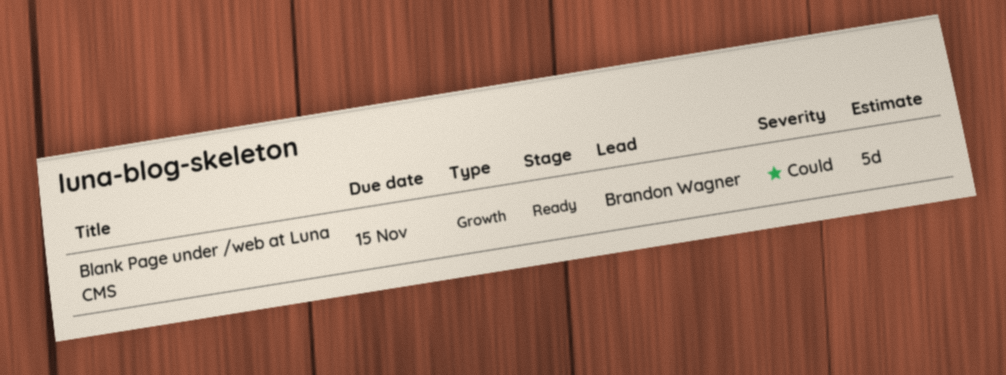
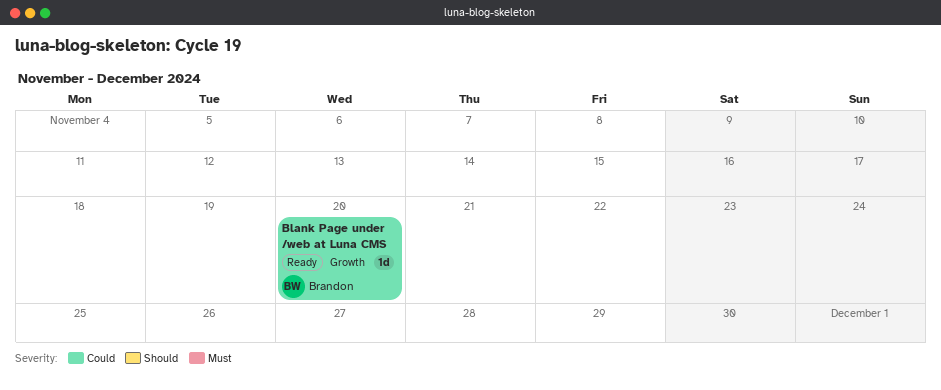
Blank Page under /web at Luna CMS, estimate: 5d -> 1d
Blank Page under /web at Luna CMS, due: Nov 15 -> Nov 20

